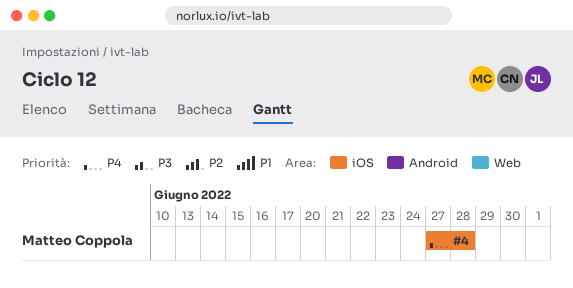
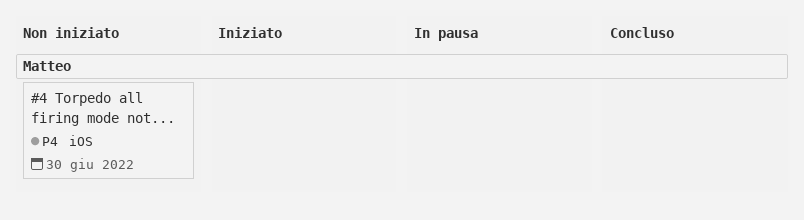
#4, due: Jun 28 -> Jun 30

